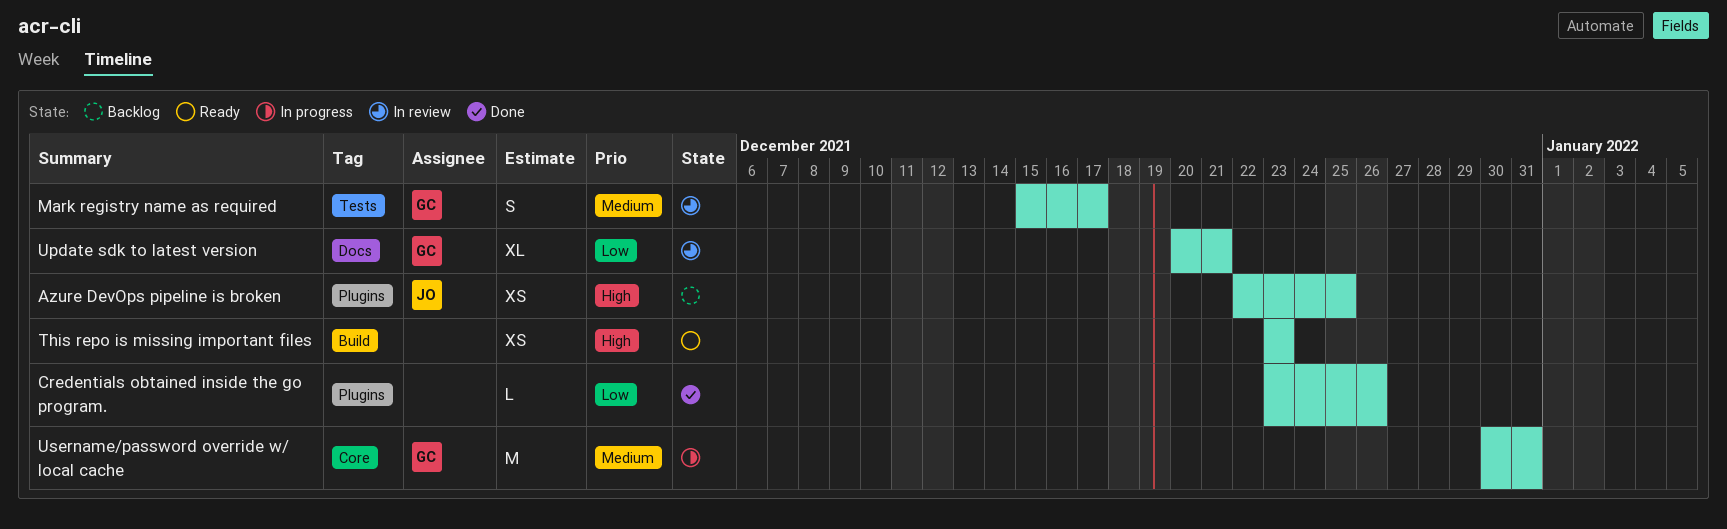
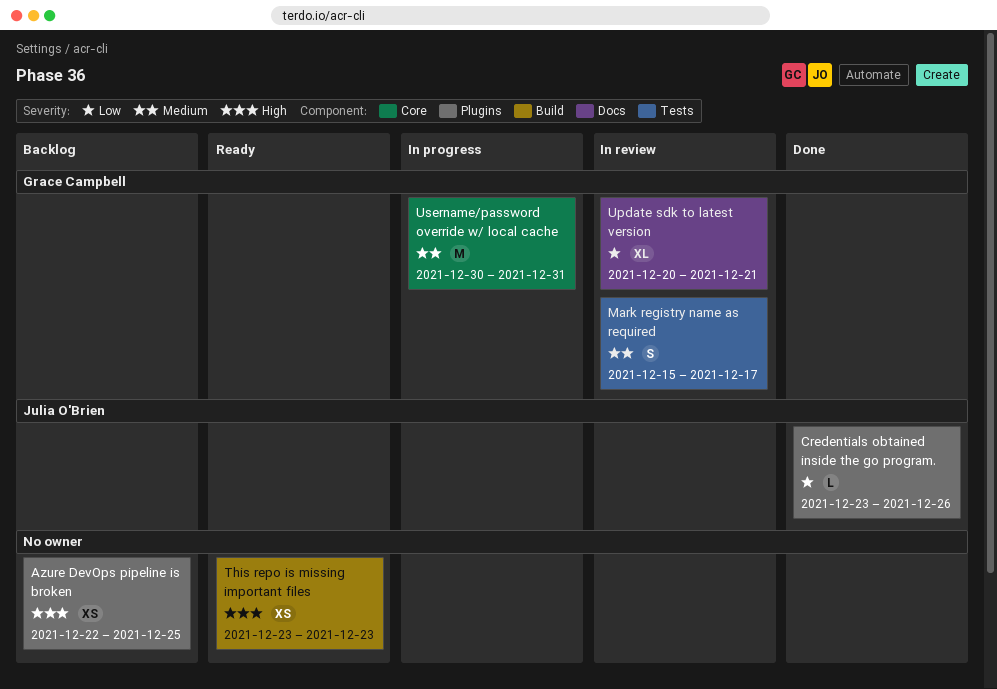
Azure DevOps pipeline is broken, owner: Julia O'Brien -> none
Credentials obtained inside the go program., owner: none -> Julia O'Brien

